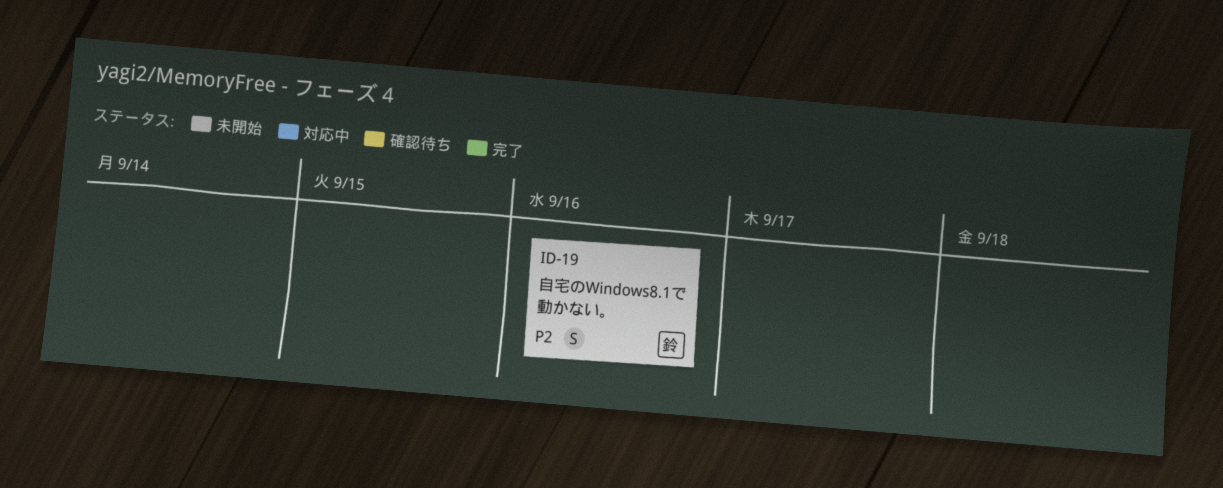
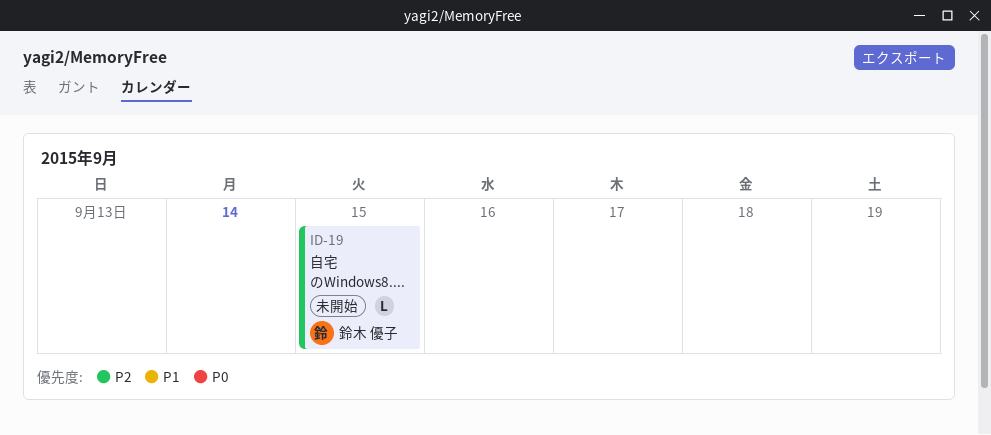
ID-19, estimate: S -> L
ID-19, due: Sep 16 -> Sep 15

